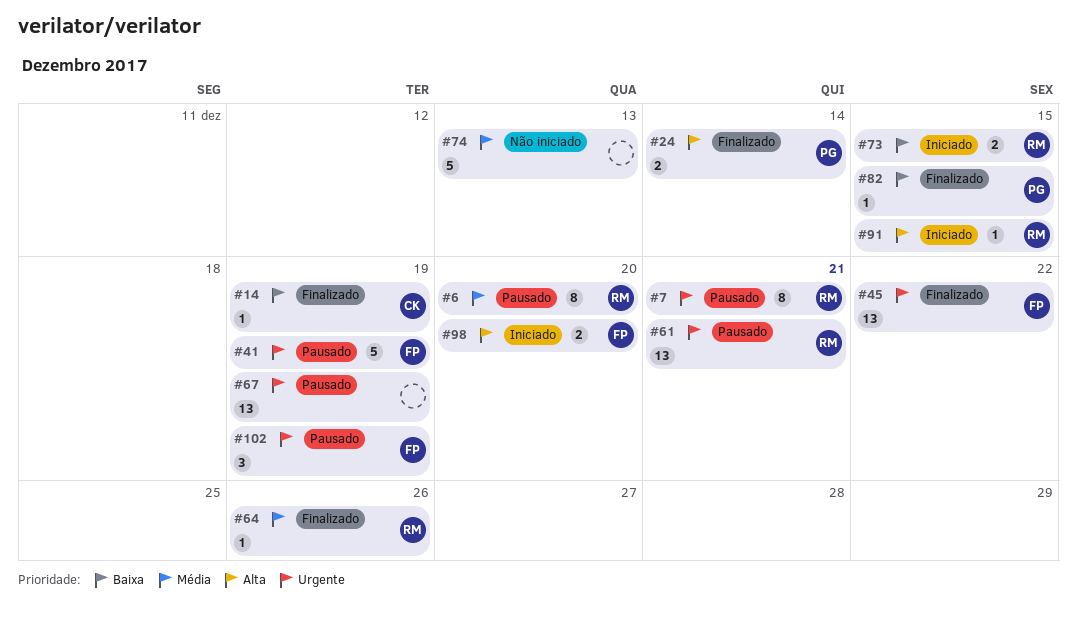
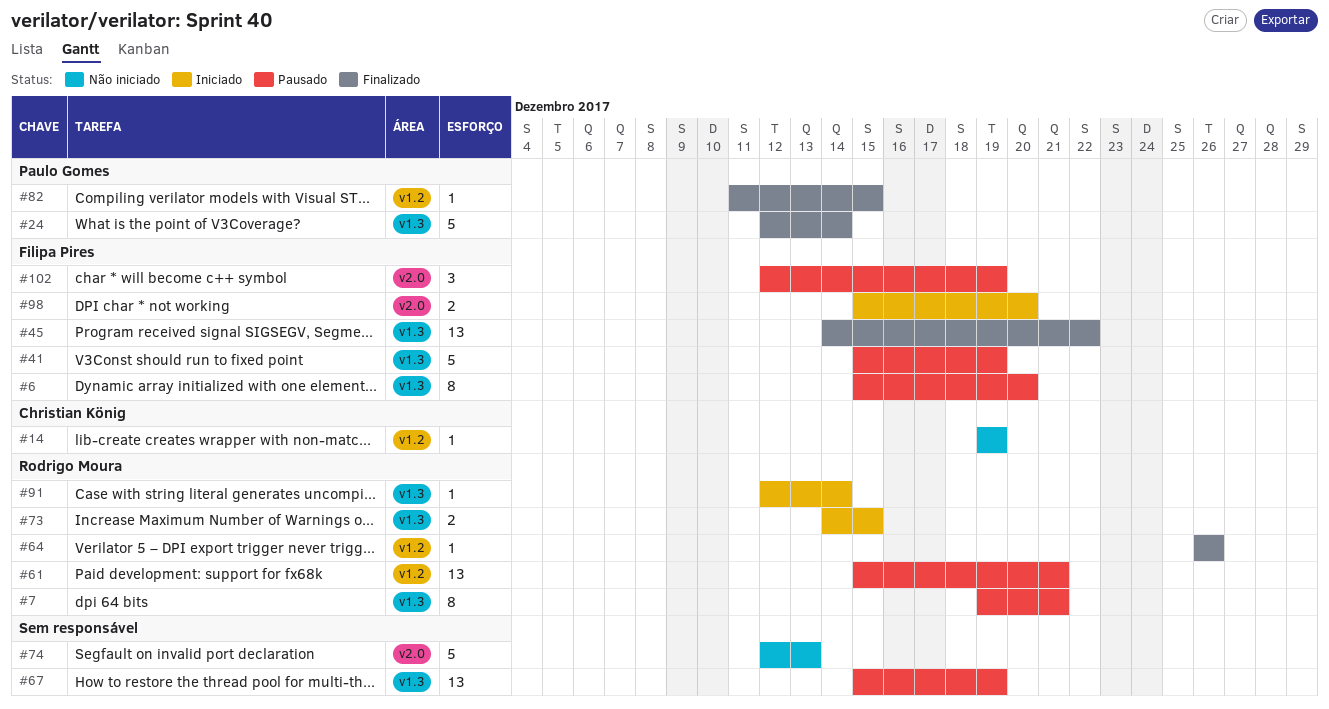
#6, owner: Rodrigo Moura -> Filipa Pires
#14, status: Finalizado -> Não iniciado
#24, estimate: 2 -> 5
#91, due: Dec 15 -> Dec 14

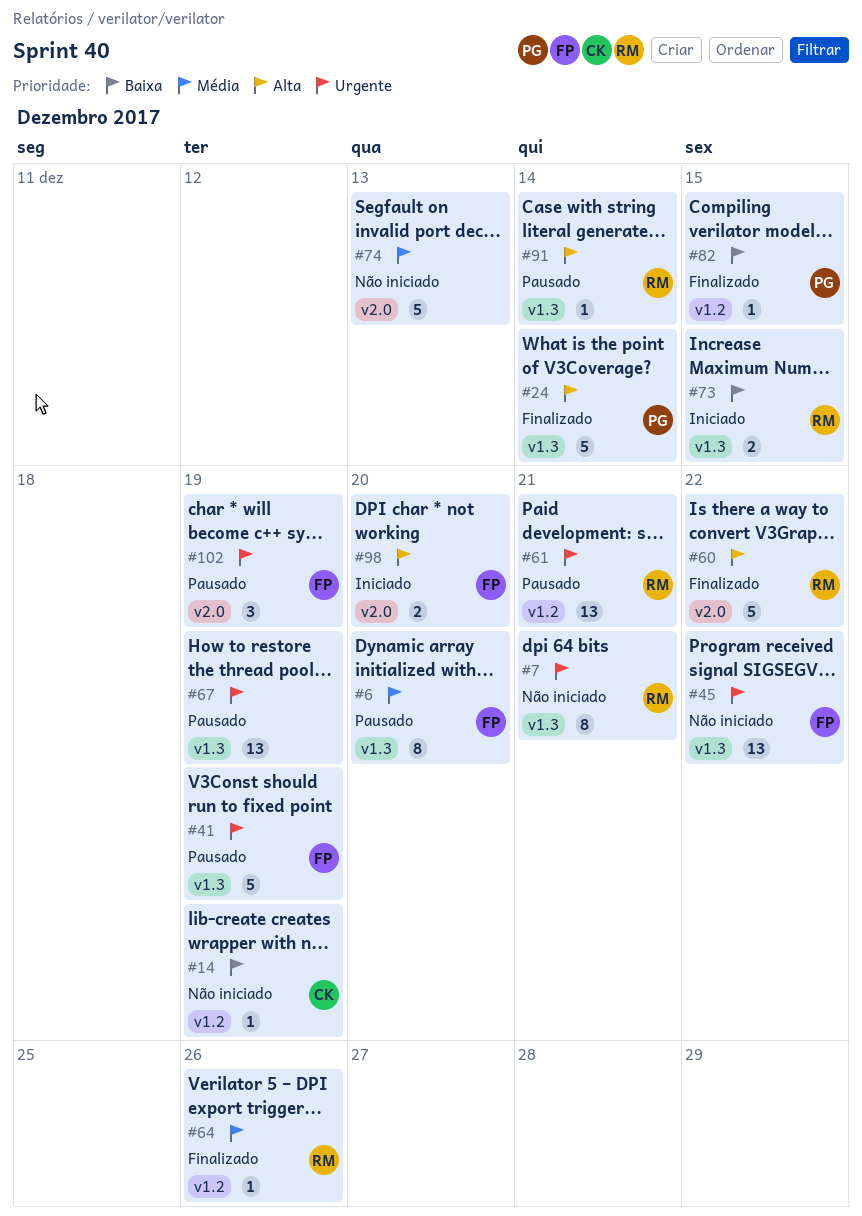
#7, status: Pausado -> Não iniciado
#45, status: Finalizado -> Não iniciado
#60: none -> present
#91, status: Iniciado -> Pausado

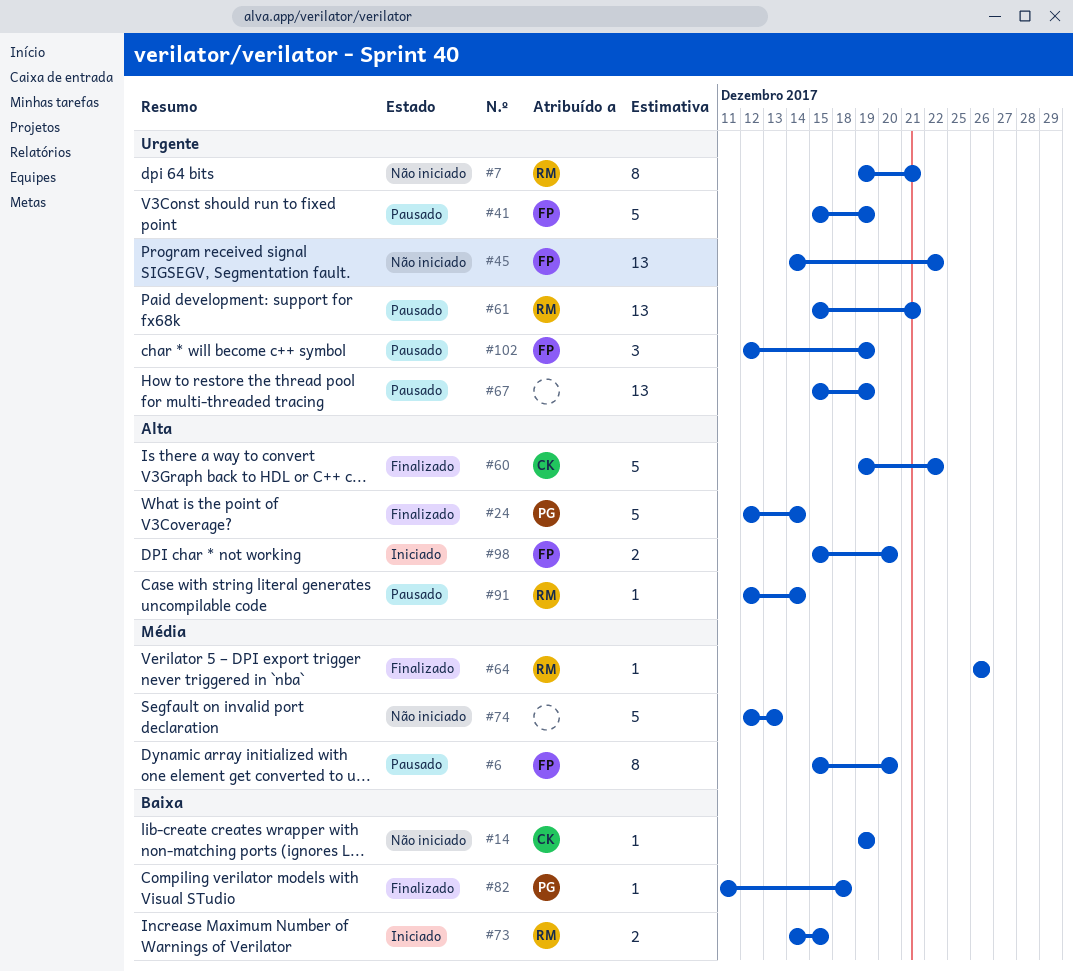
#60, owner: RM -> CK
#82, due: Dec 15 -> Dec 18

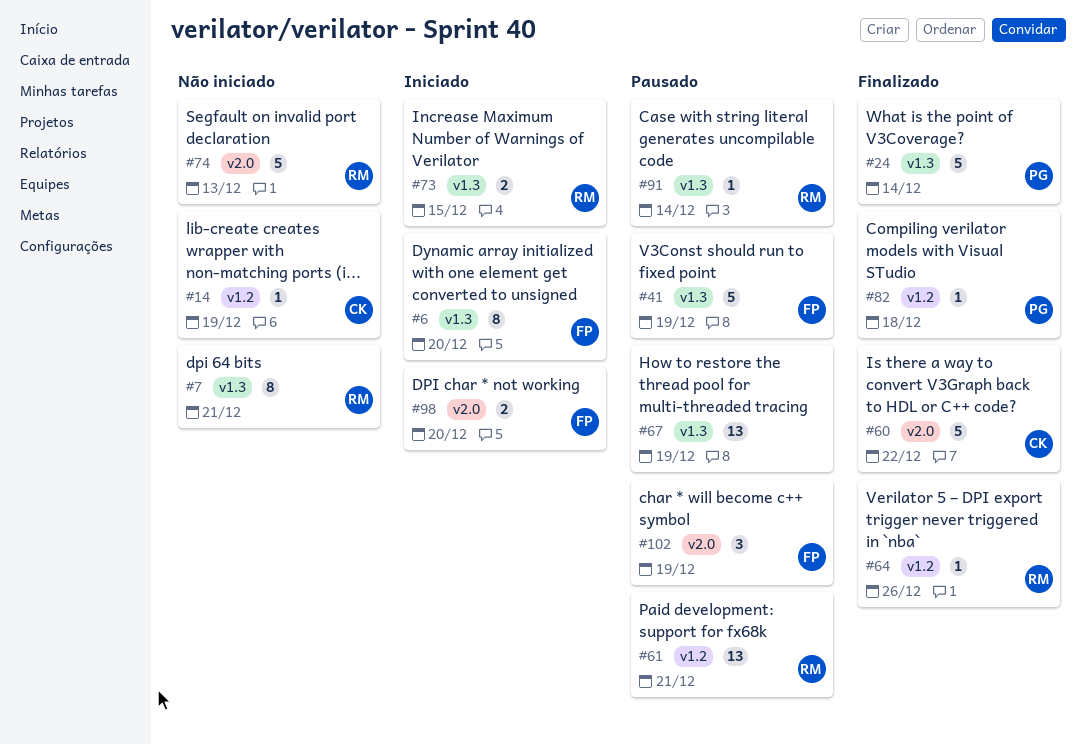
#6, status: Pausado -> Iniciado
#45: present -> none
#74, owner: none -> RM

